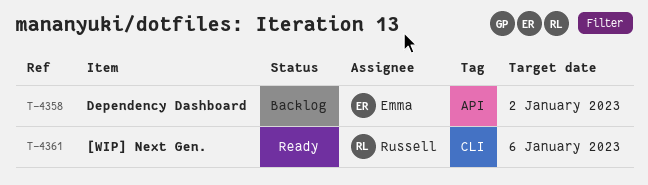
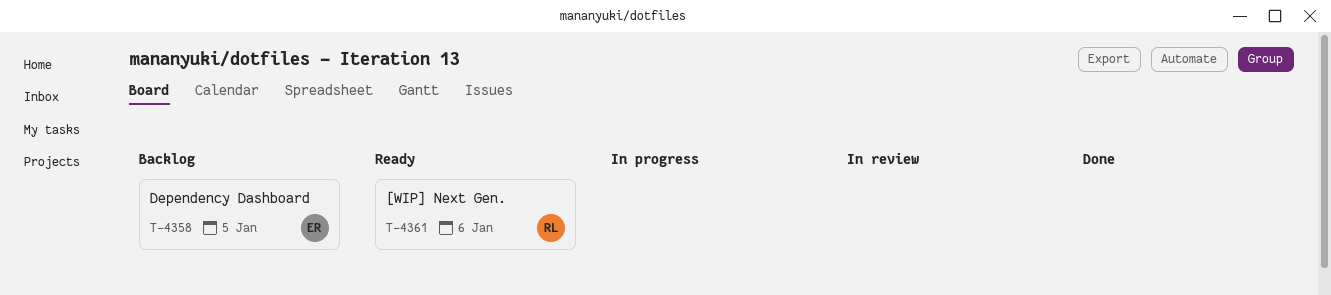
T-4358, due: Jan 2 -> Jan 5

